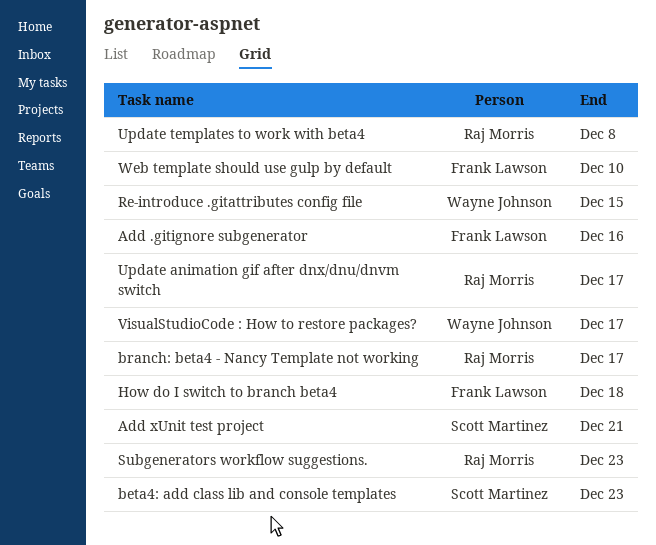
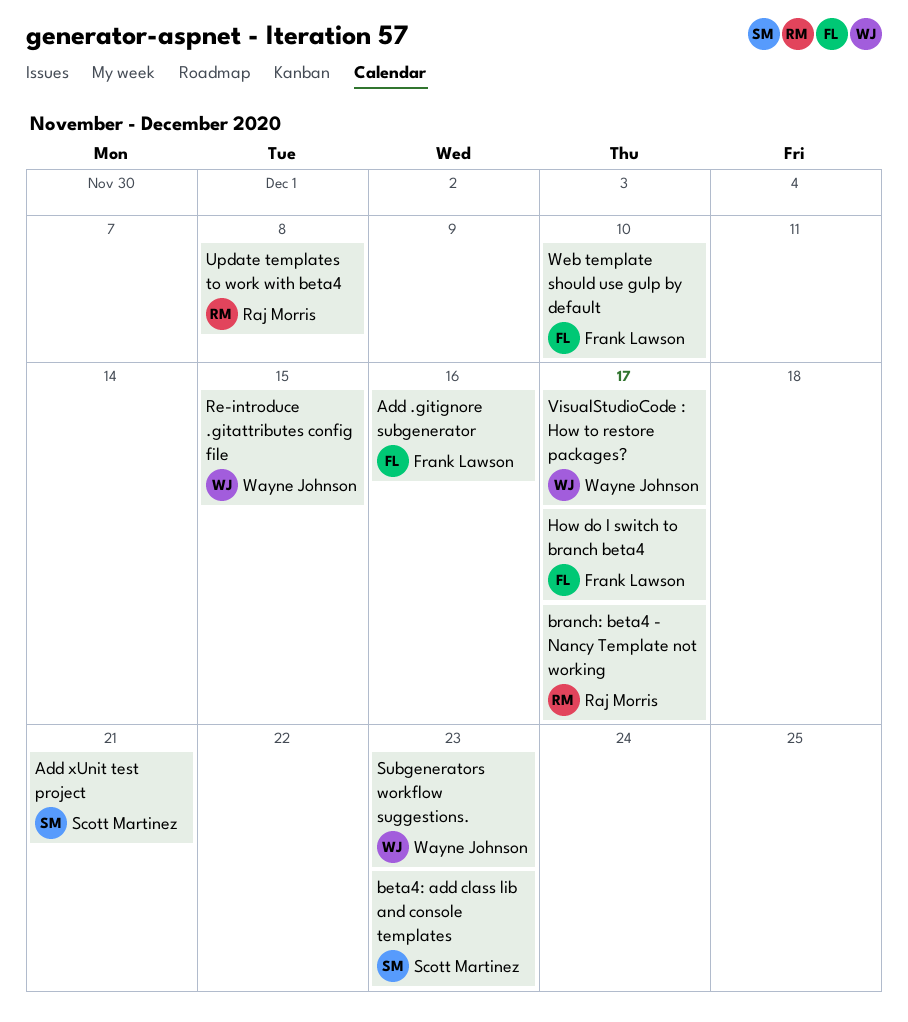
How do I switch to branch beta4, due: Dec 18 -> Dec 17
Subgenerators workflow suggestions., owner: Raj Morris -> Wayne Johnson
Update animation gif after dnx/dnu/dnvm switch: present -> none

